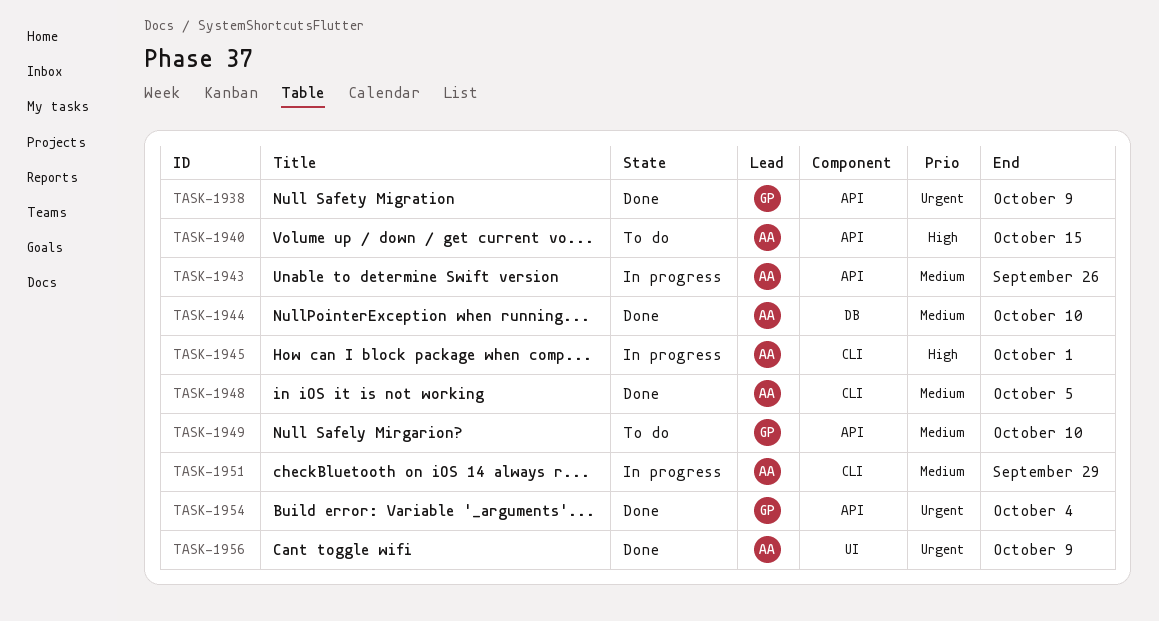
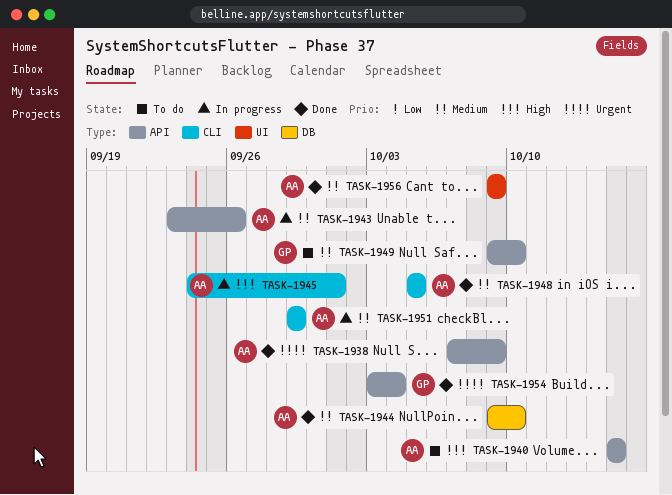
TASK-1938, owner: GP -> AA
TASK-1956, priority: Urgent -> Medium

